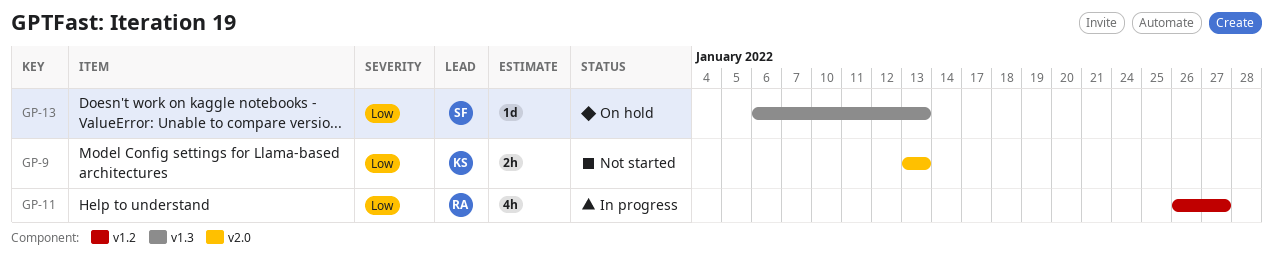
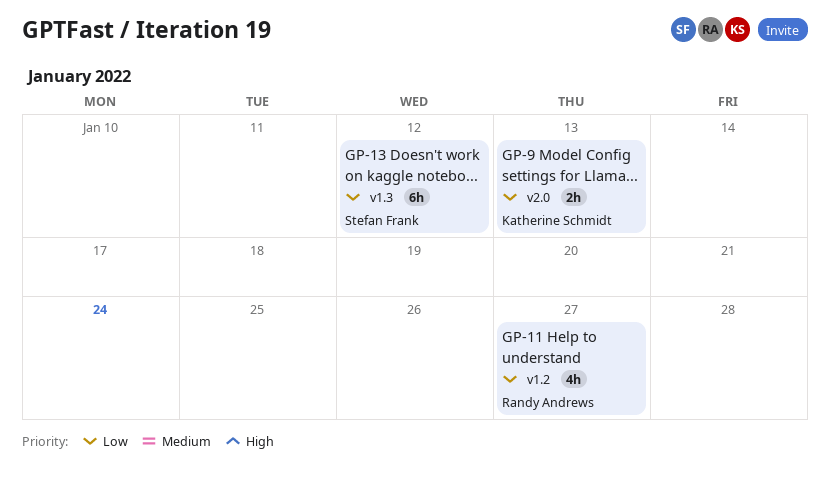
GP-13, estimate: 1d -> 6h
GP-13, due: Jan 13 -> Jan 12

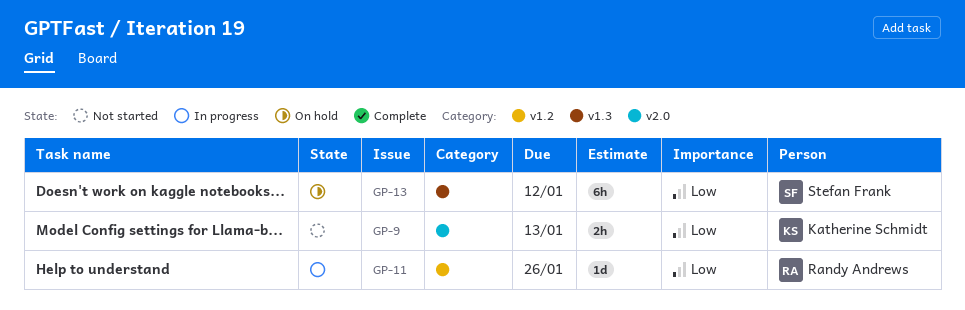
GP-11, estimate: 4h -> 1d
GP-11, due: Jan 27 -> Jan 26

